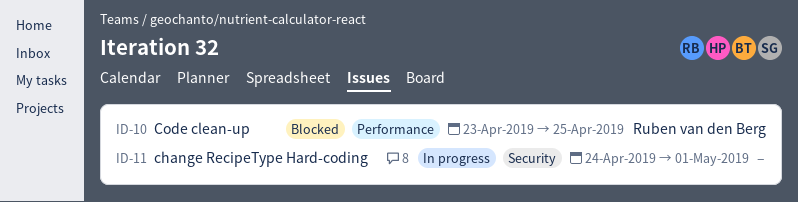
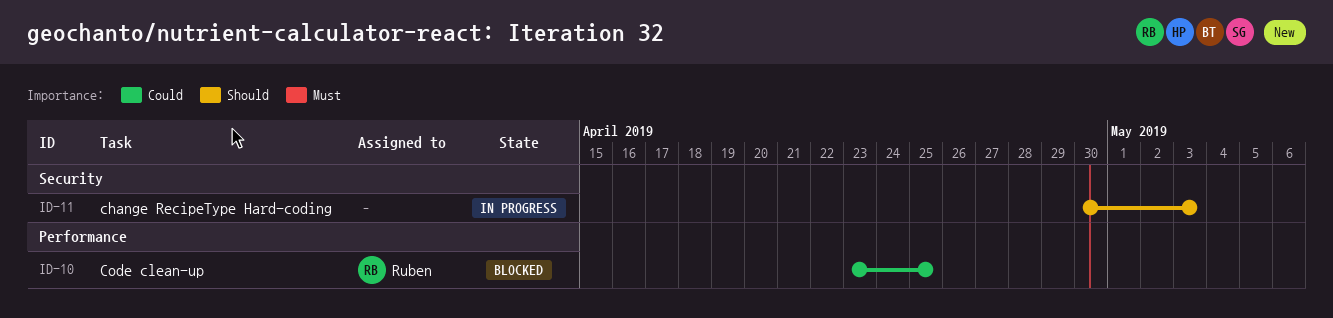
ID-11, start: Apr 24 -> Apr 30
ID-11, due: May 1 -> May 3

